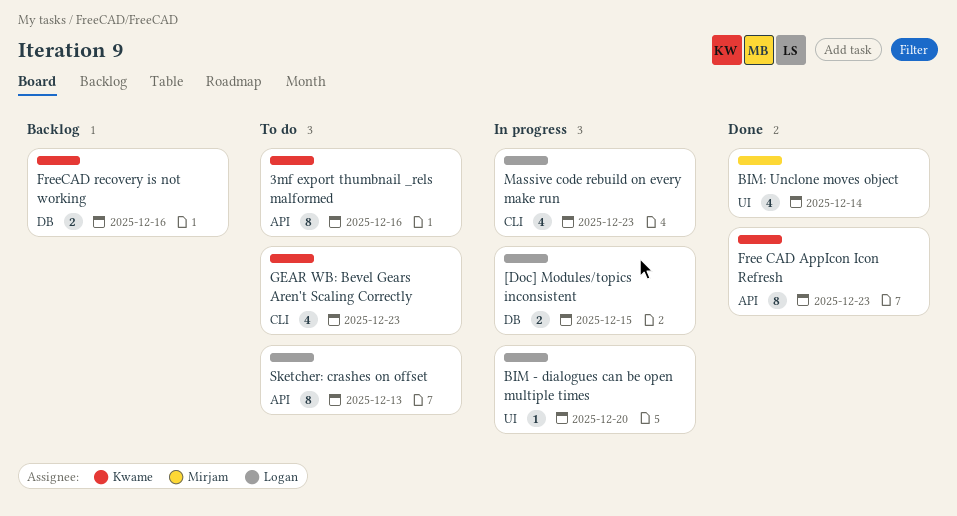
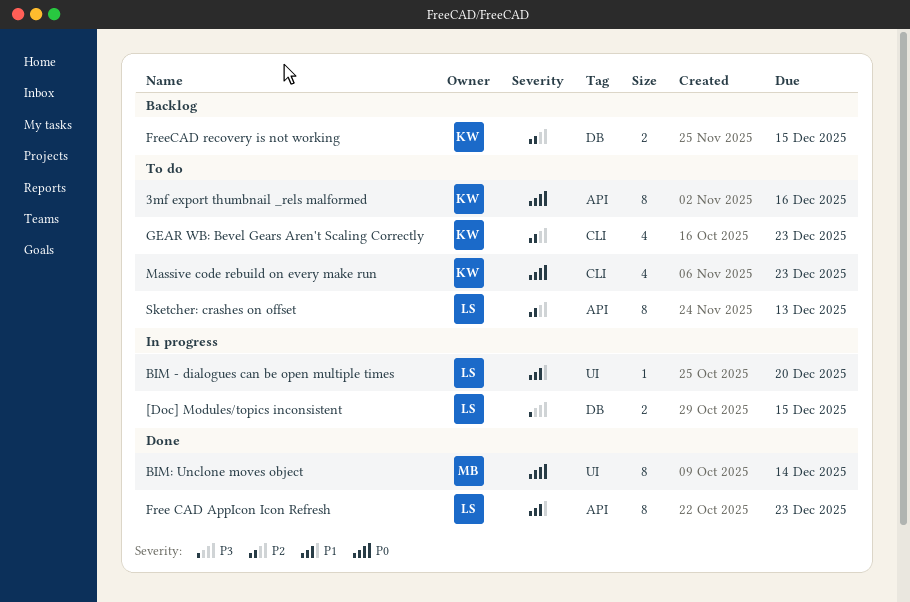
BIM: Unclone moves object, estimate: 4 -> 8
Free CAD AppIcon Icon Refresh, owner: Kwame -> Logan
FreeCAD recovery is not working, due: Dec 16 -> Dec 15
Massive code rebuild on every make run, status: In progress -> To do
Massive code rebuild on every make run, owner: Logan -> Kwame

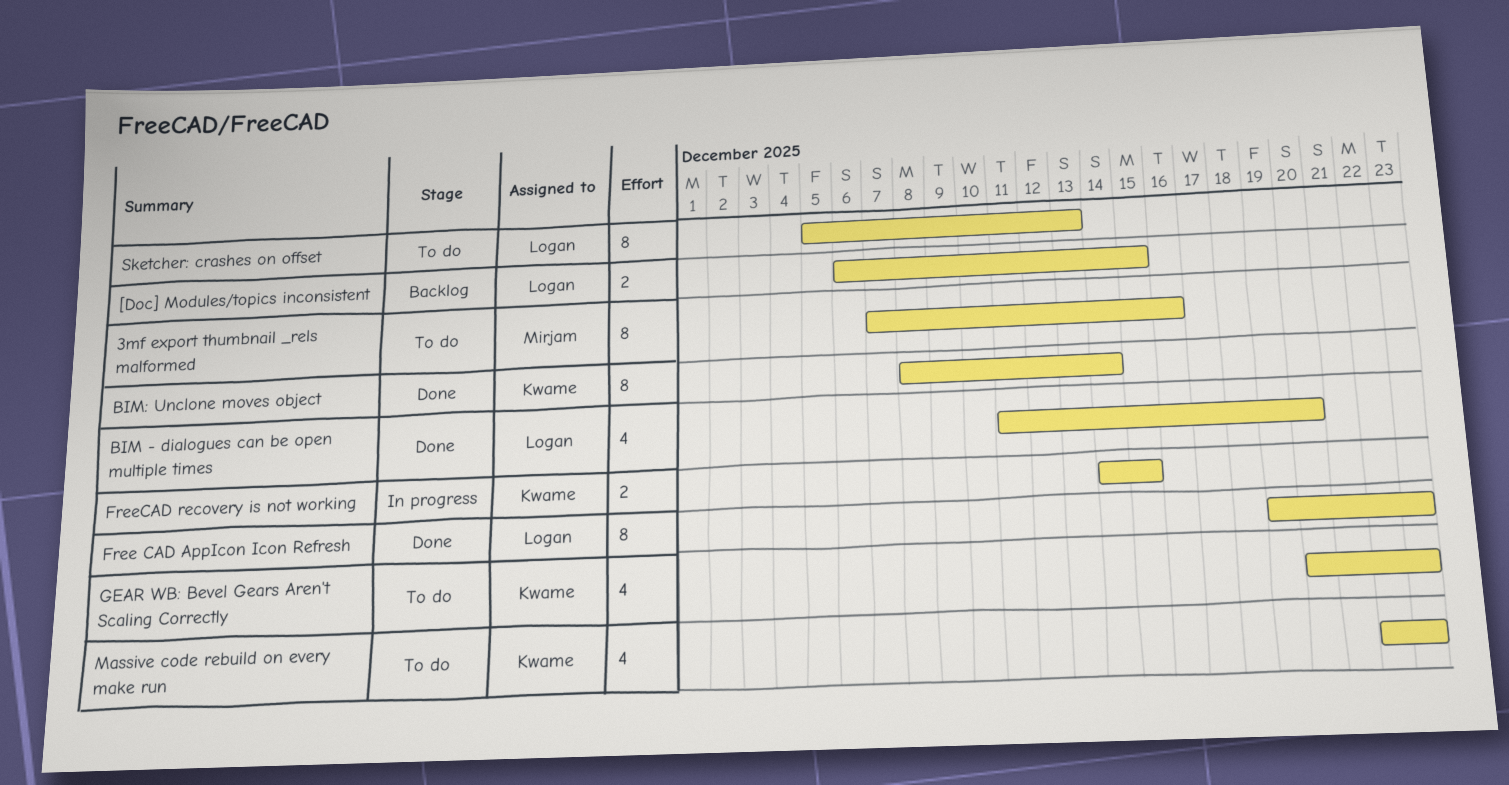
3mf export thumbnail _rels malformed, owner: Kwame -> Mirjam
[Doc] Modules/topics inconsistent, status: In progress -> Backlog
BIM - dialogues can be open multiple times, status: In progress -> Done
BIM - dialogues can be open multiple times, estimate: 1 -> 4
BIM: Unclone moves object, owner: Mirjam -> Kwame
FreeCAD recovery is not working, status: Backlog -> In progress

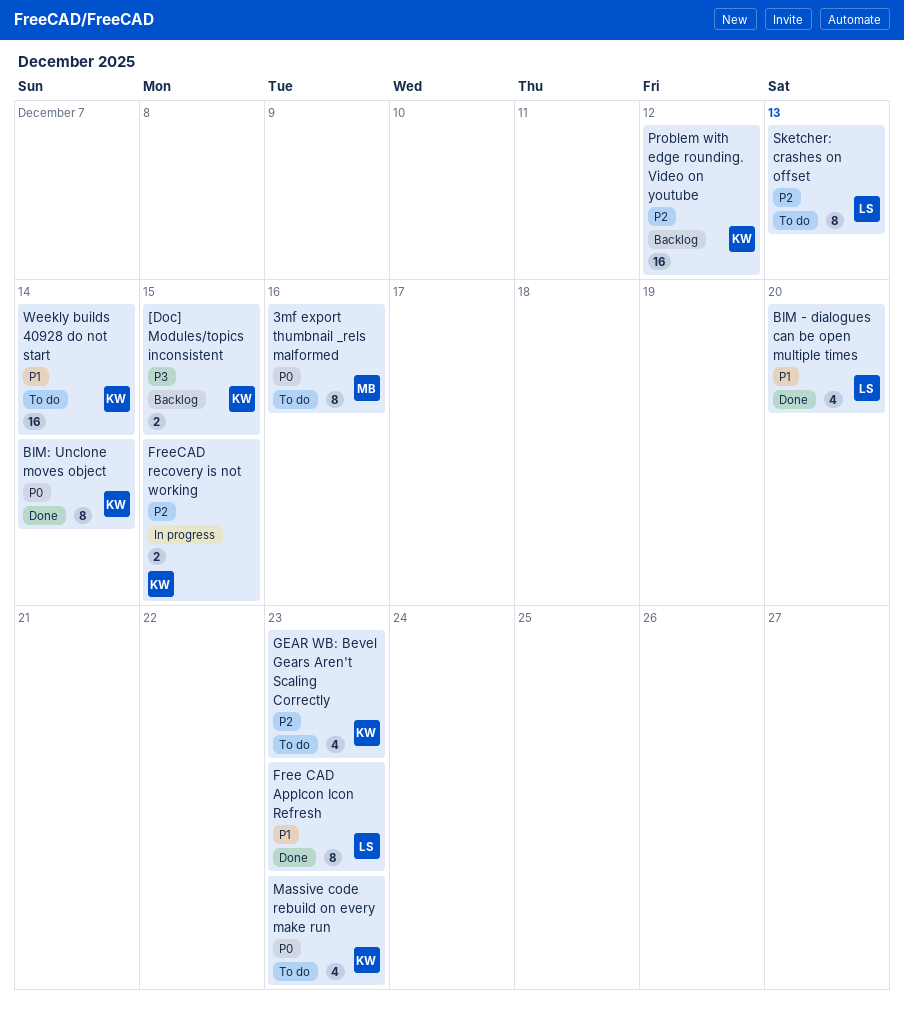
[Doc] Modules/topics inconsistent, owner: Logan -> Kwame
Problem with edge rounding. Video on youtube: none -> present
Weekly builds 40928 do not start: none -> present

